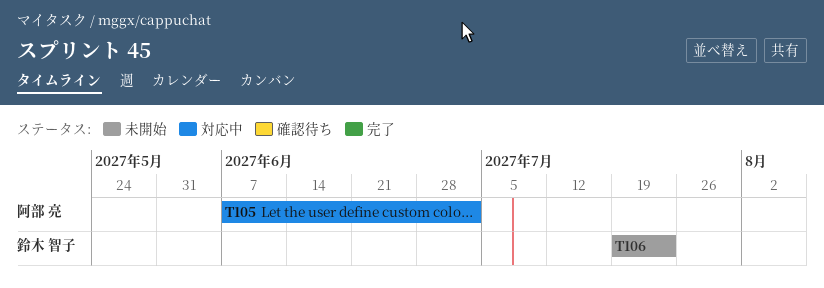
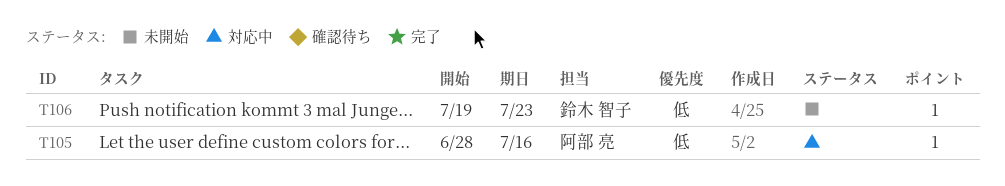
T105, start: Jun 7 -> Jun 28
T105, due: Jul 2 -> Jul 16

